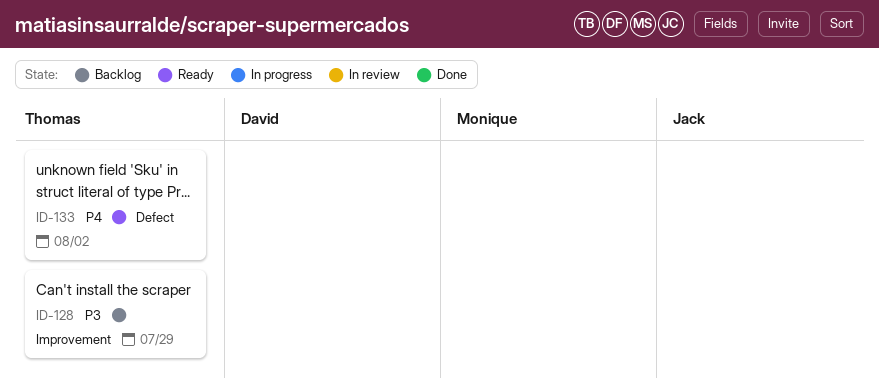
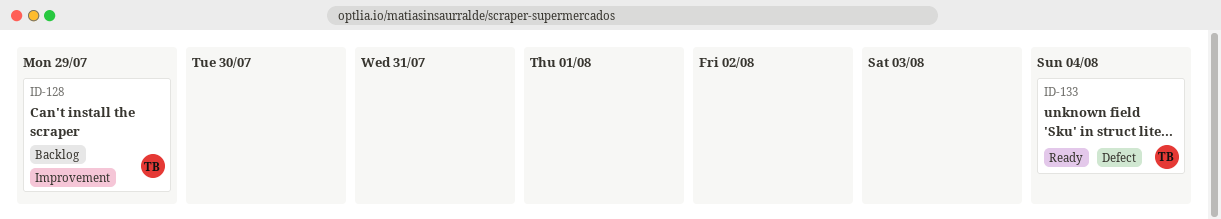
ID-133, due: Aug 2 -> Aug 4

